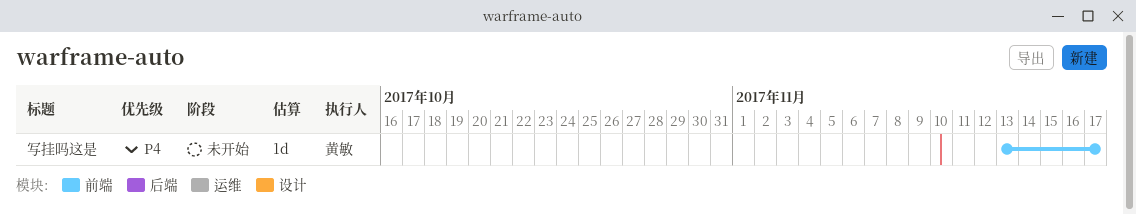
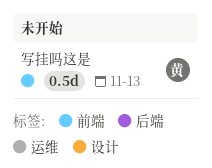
写挂吗这是, estimate: 1d -> 0.5d
写挂吗这是, due: Nov 17 -> Nov 13

